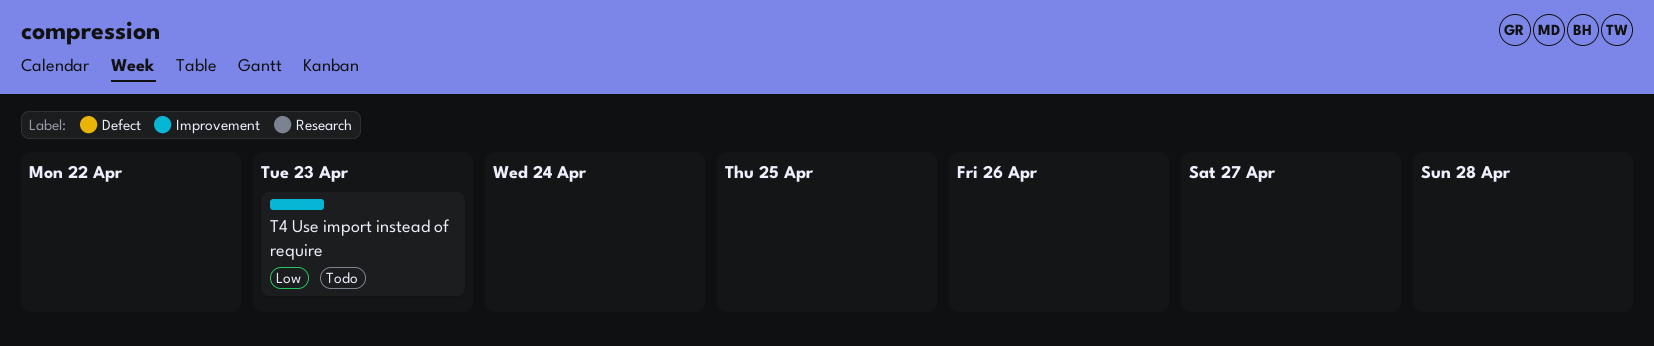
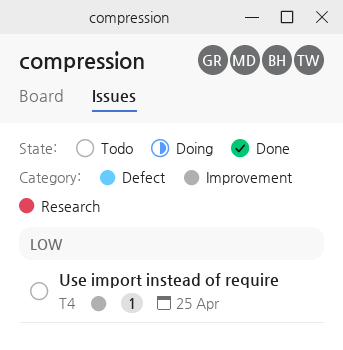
T4, due: Apr 23 -> Apr 25

